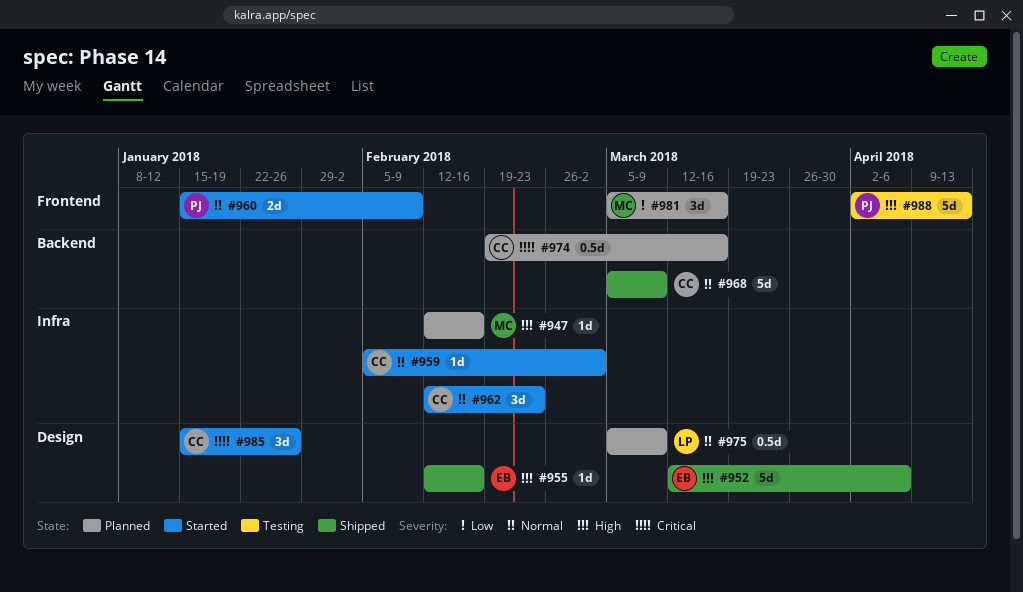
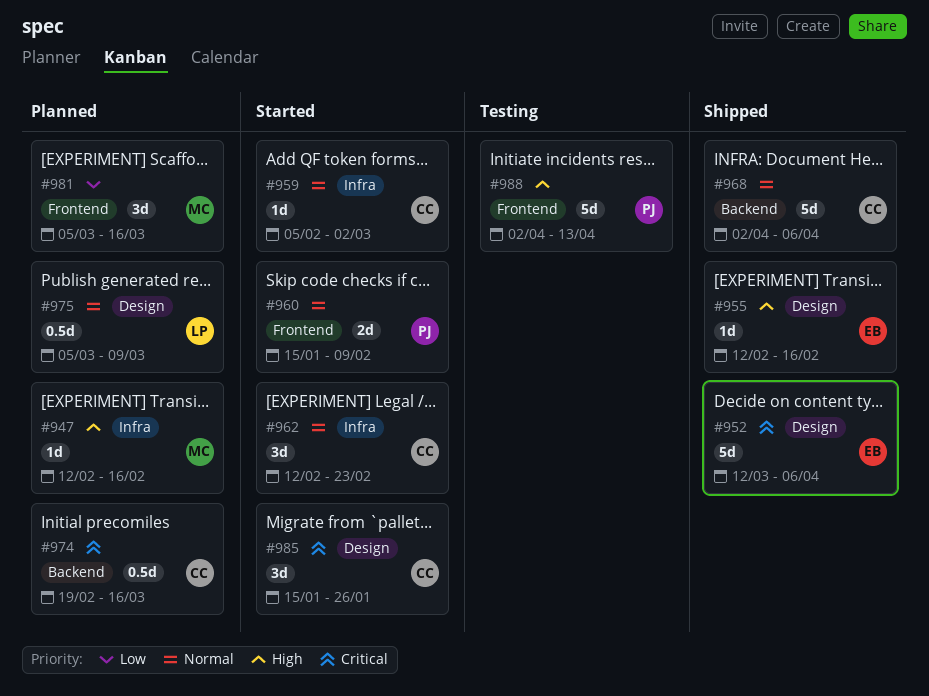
#952, priority: High -> Critical
#968, start: Mar 5 -> Apr 2
#968, due: Mar 9 -> Apr 6

